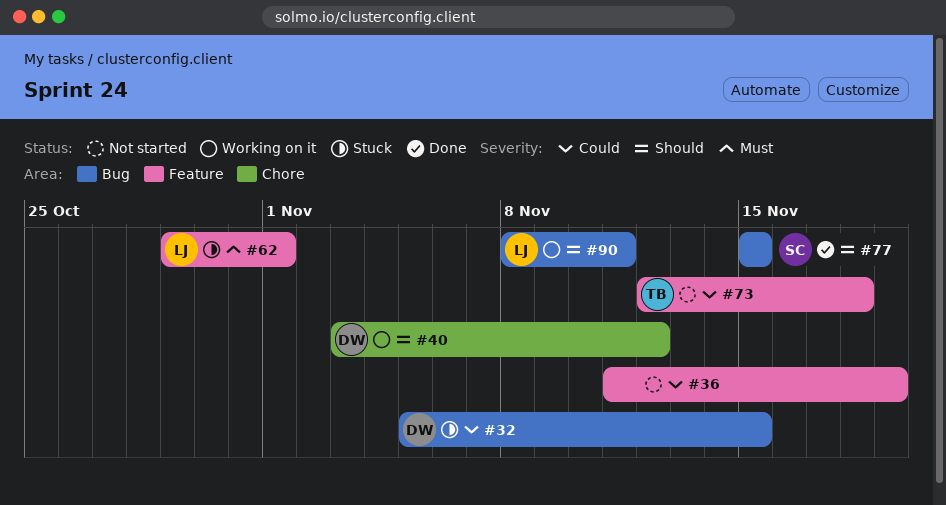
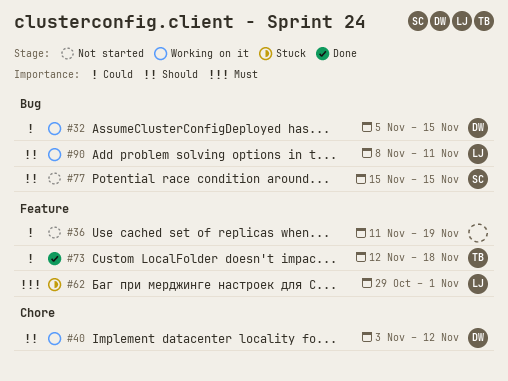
#32, status: Stuck -> Working on it
#73, status: Not started -> Done
#77, status: Done -> Not started

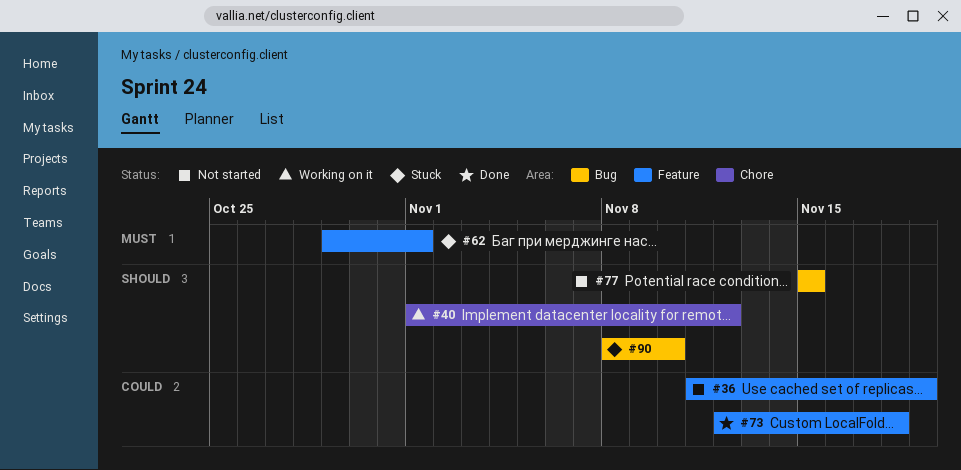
#32: present -> none
#40, start: Nov 3 -> Nov 1
#90, status: Working on it -> Stuck
#90, due: Nov 11 -> Nov 10

